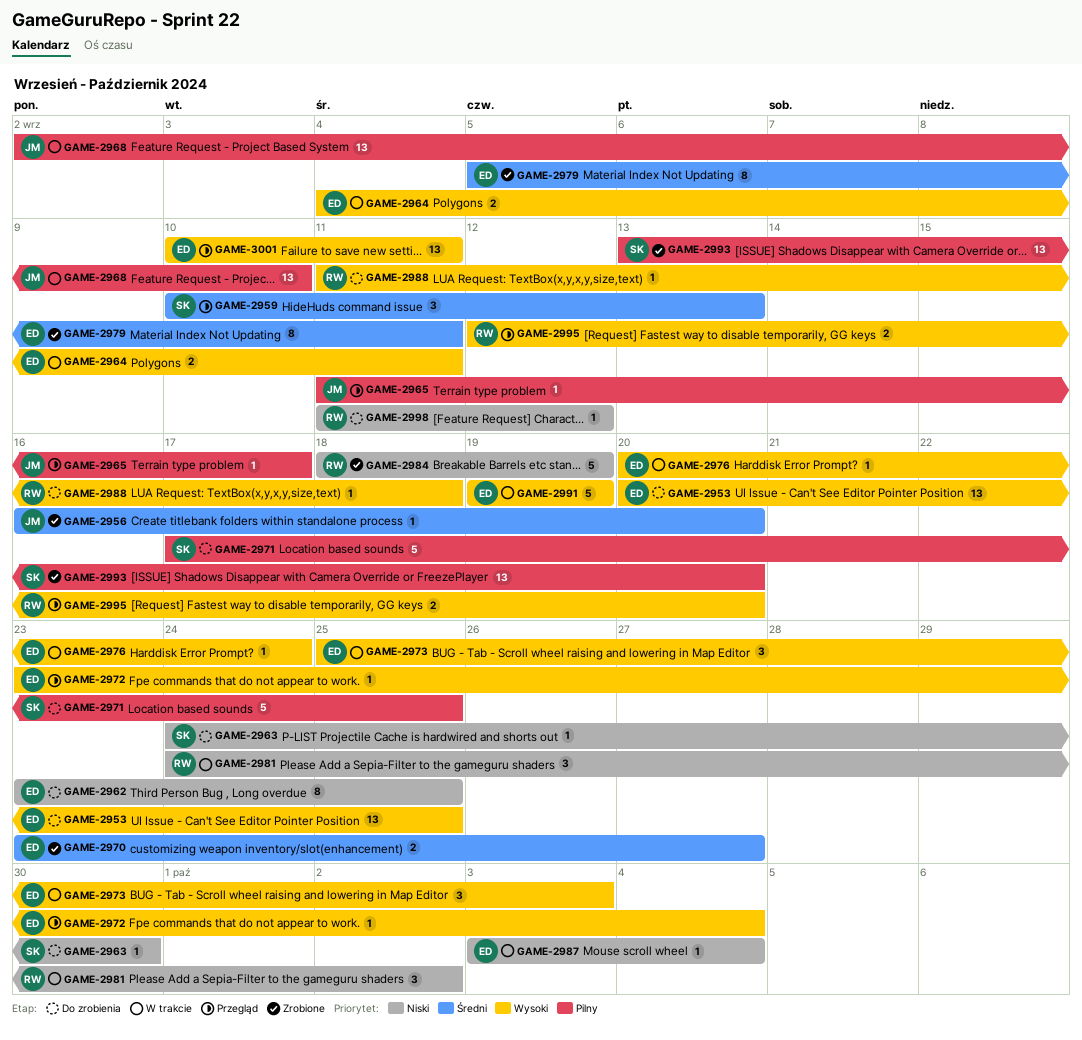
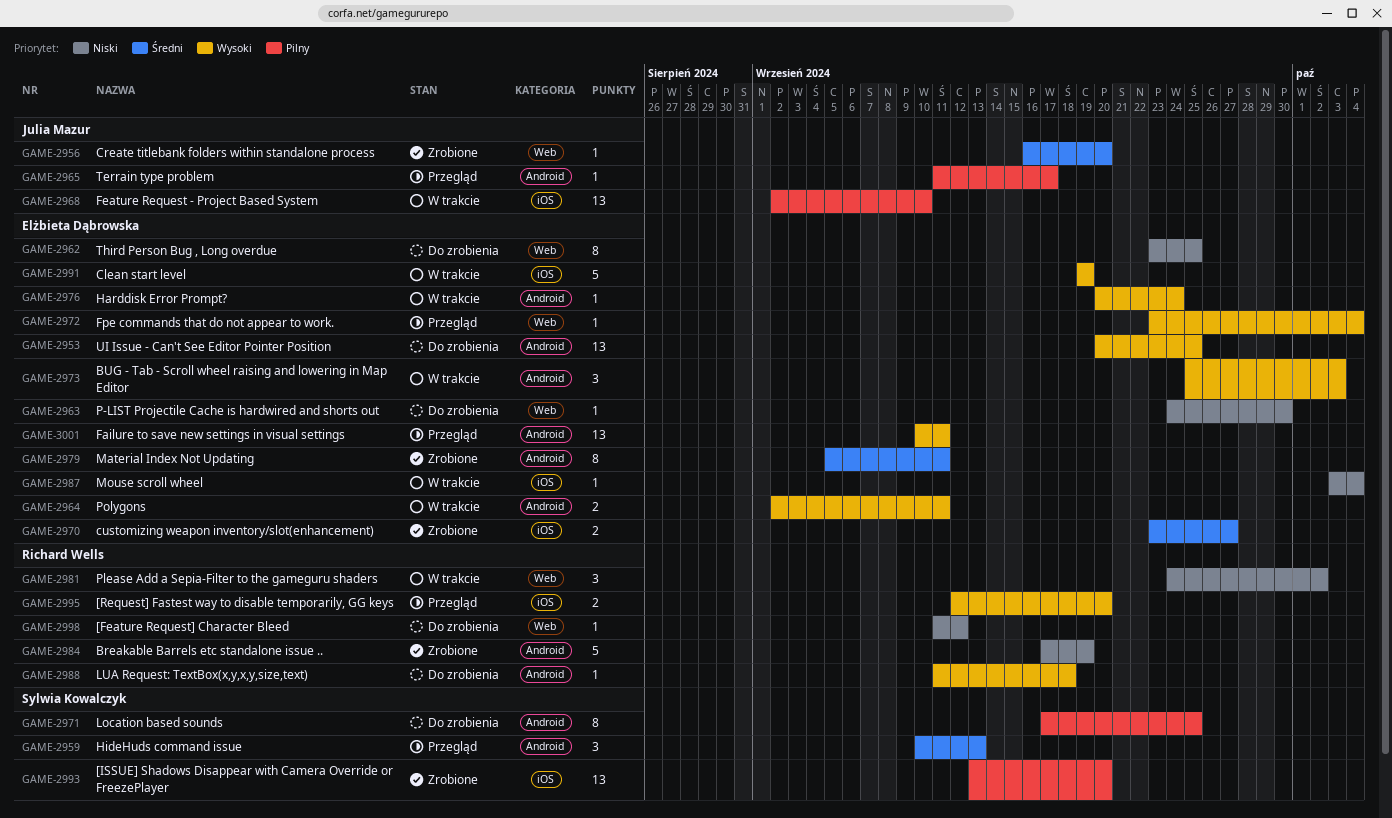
GAME-2963, owner: Sylwia Kowalczyk -> Elżbieta Dąbrowska
GAME-2964, start: Sep 4 -> Sep 2
GAME-2971, estimate: 5 -> 8
GAME-2984, start: Sep 18 -> Sep 17

